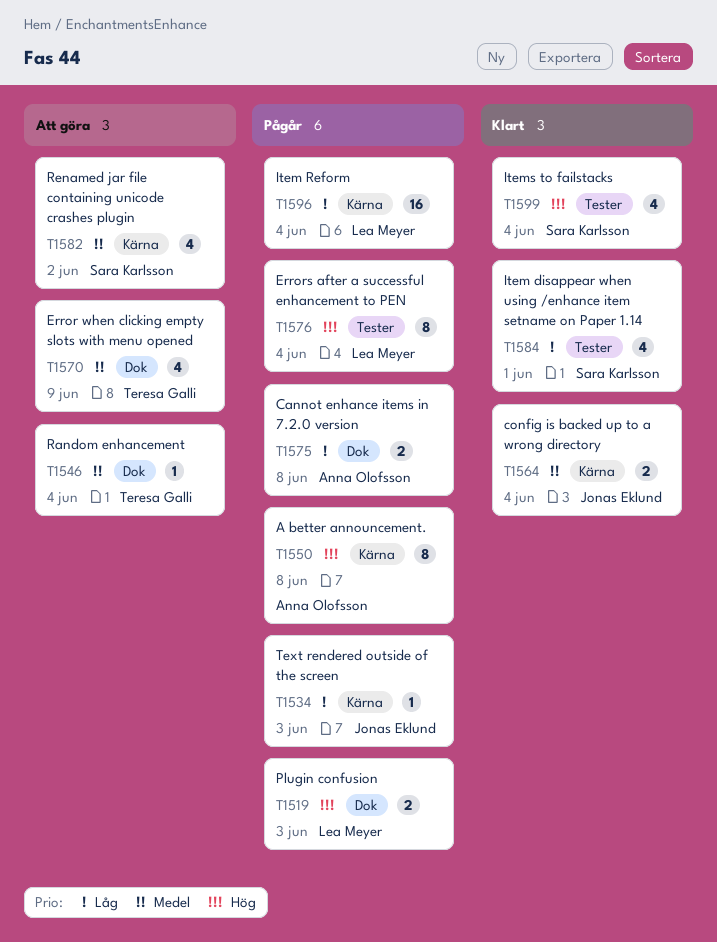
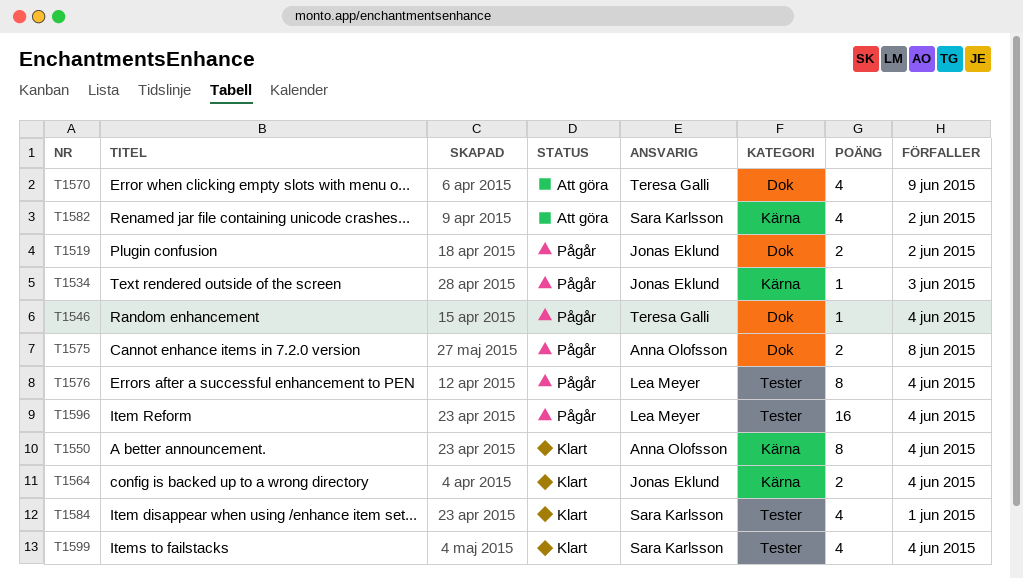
T1519, owner: Lea Meyer -> Jonas Eklund
T1519, due: Jun 3 -> Jun 2
T1546, status: Att göra -> Pågår
T1550, status: Pågår -> Klart
T1550, due: Jun 8 -> Jun 4
T1596, label: Kärna -> Tester

